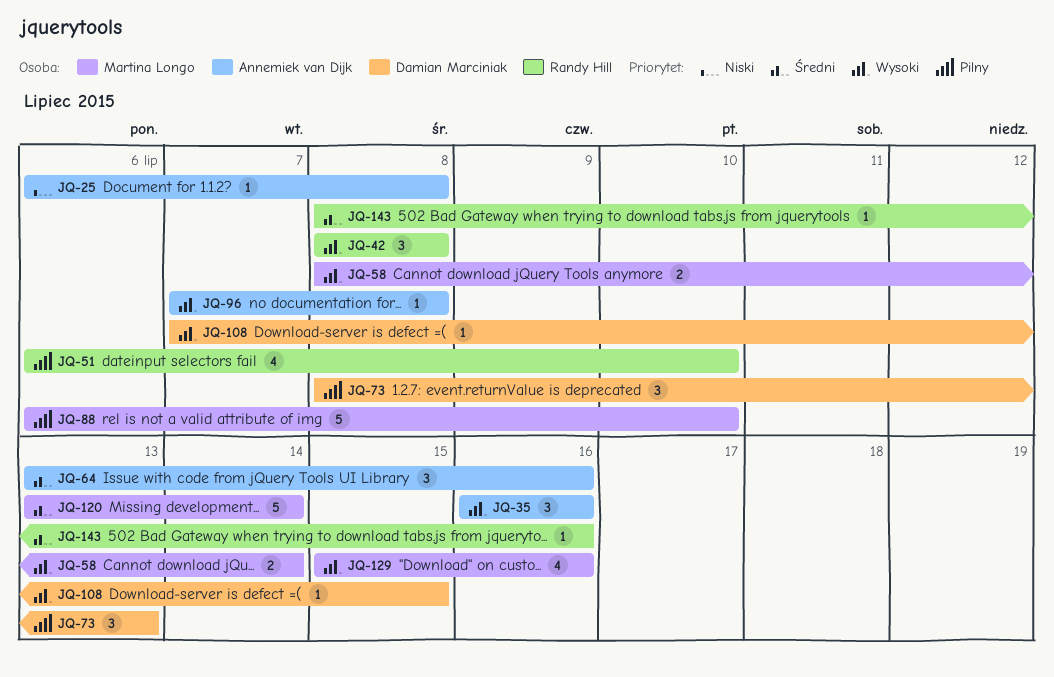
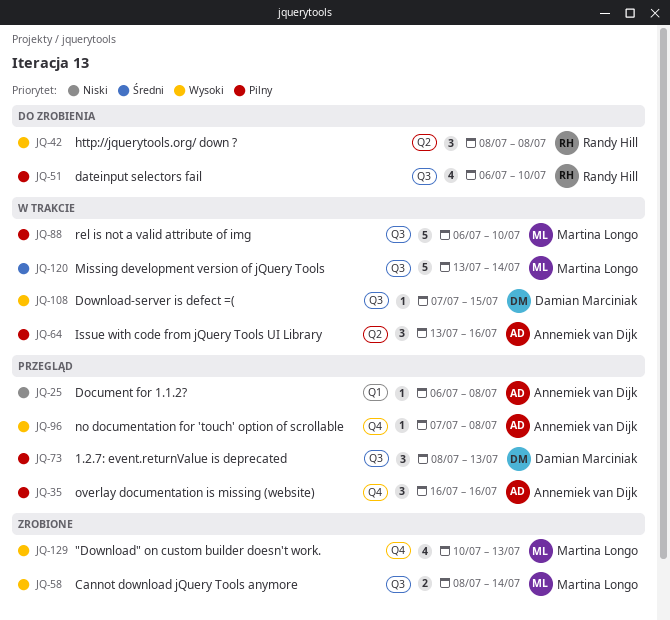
JQ-35, priority: Wysoki -> Pilny
JQ-64, priority: Średni -> Pilny
JQ-129, start: Jul 15 -> Jul 10
JQ-129, due: Jul 16 -> Jul 13
JQ-143: present -> none

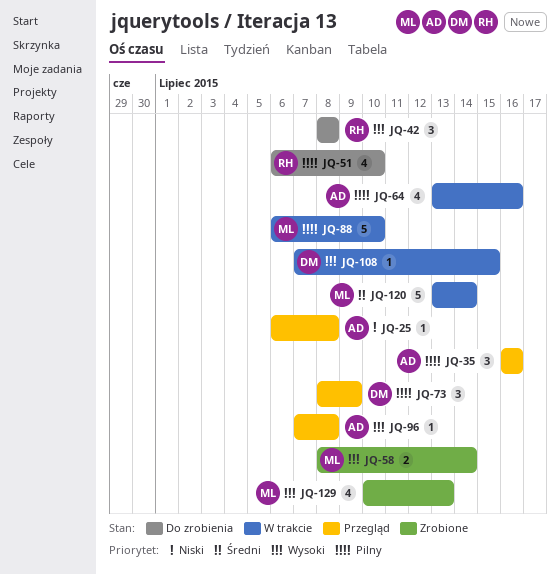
JQ-64, estimate: 3 -> 4
JQ-73, due: Jul 13 -> Jul 9

